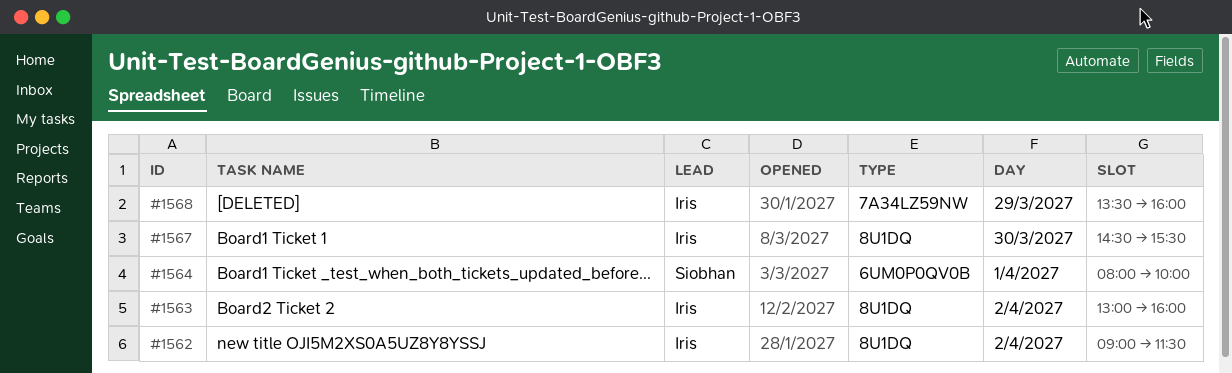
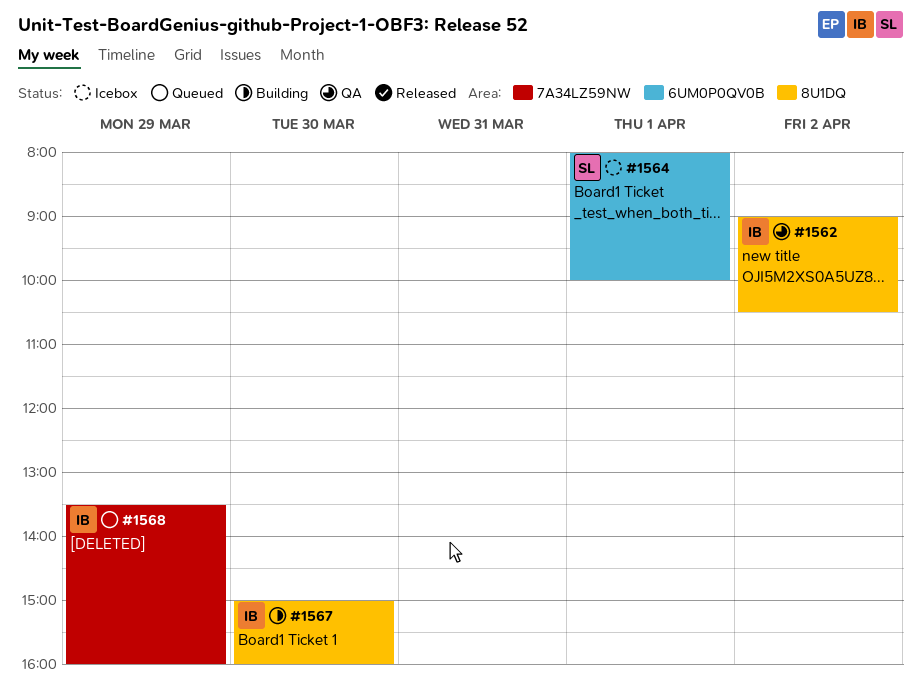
#1562, ends: 11:30 -> 10:30
#1563: present -> none
#1567, begins: 14:30 -> 15:00
#1567, ends: 15:30 -> 16:00

